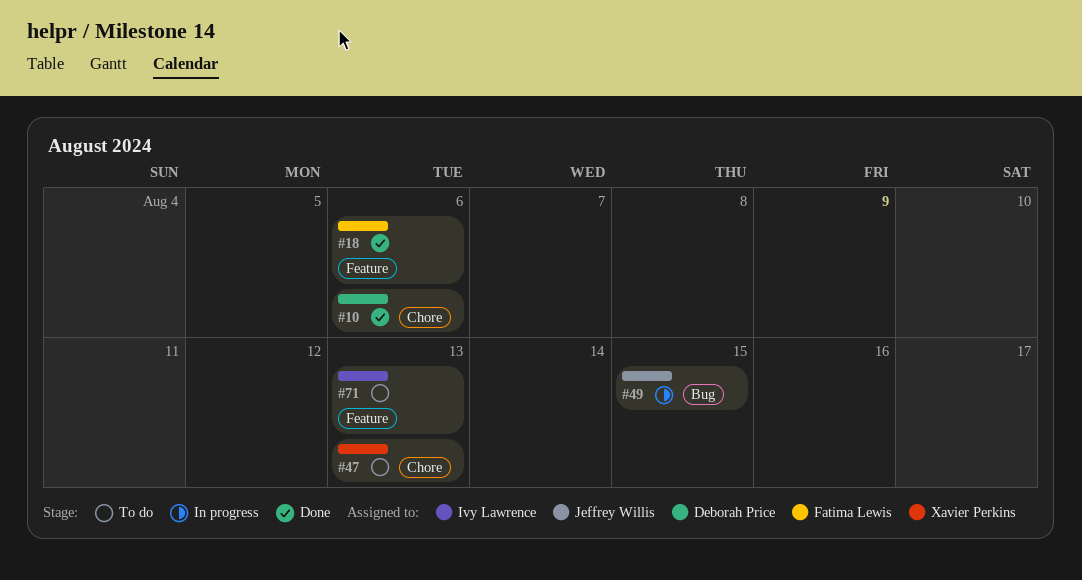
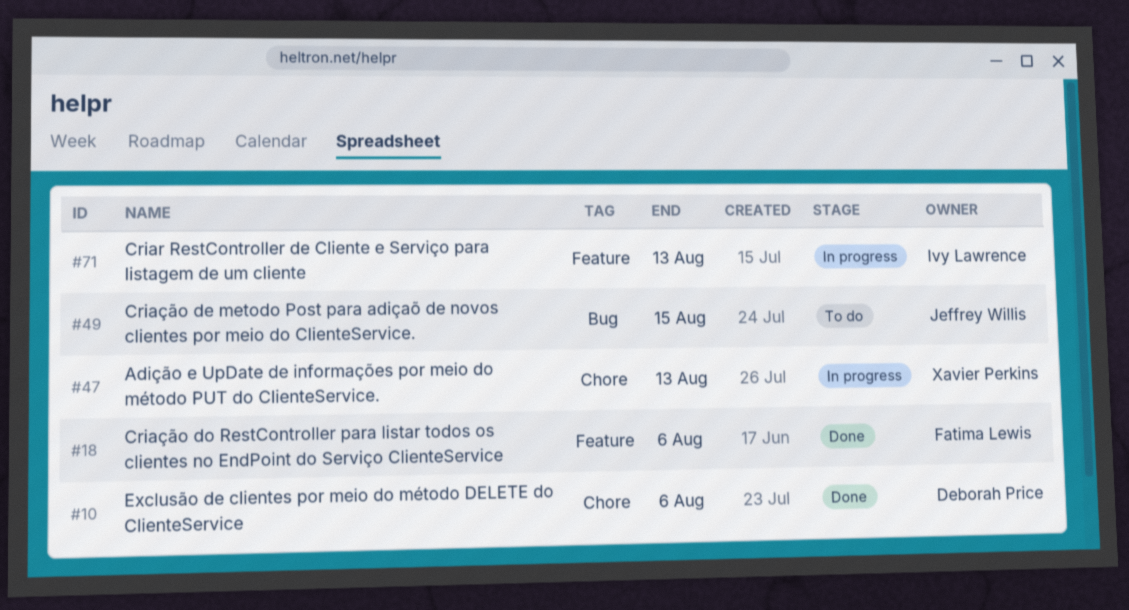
#47, status: To do -> In progress
#49, status: In progress -> To do
#71, status: To do -> In progress

